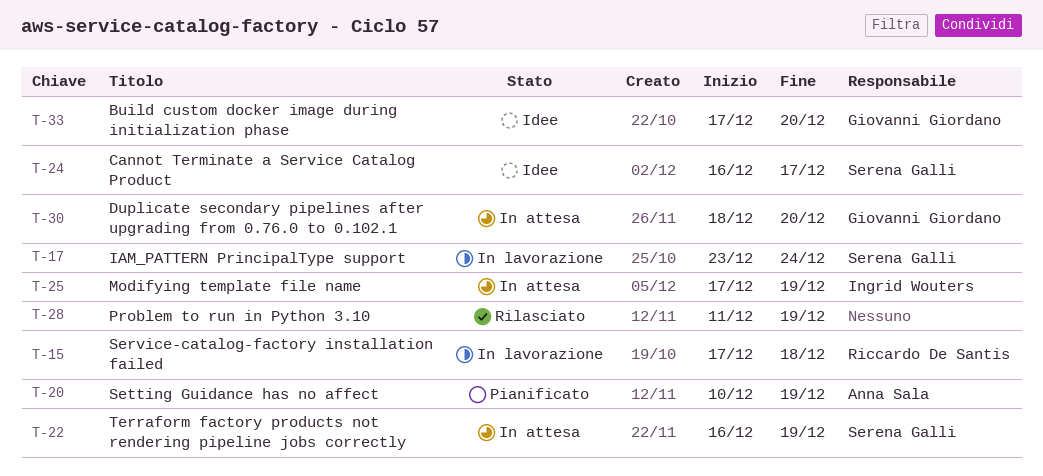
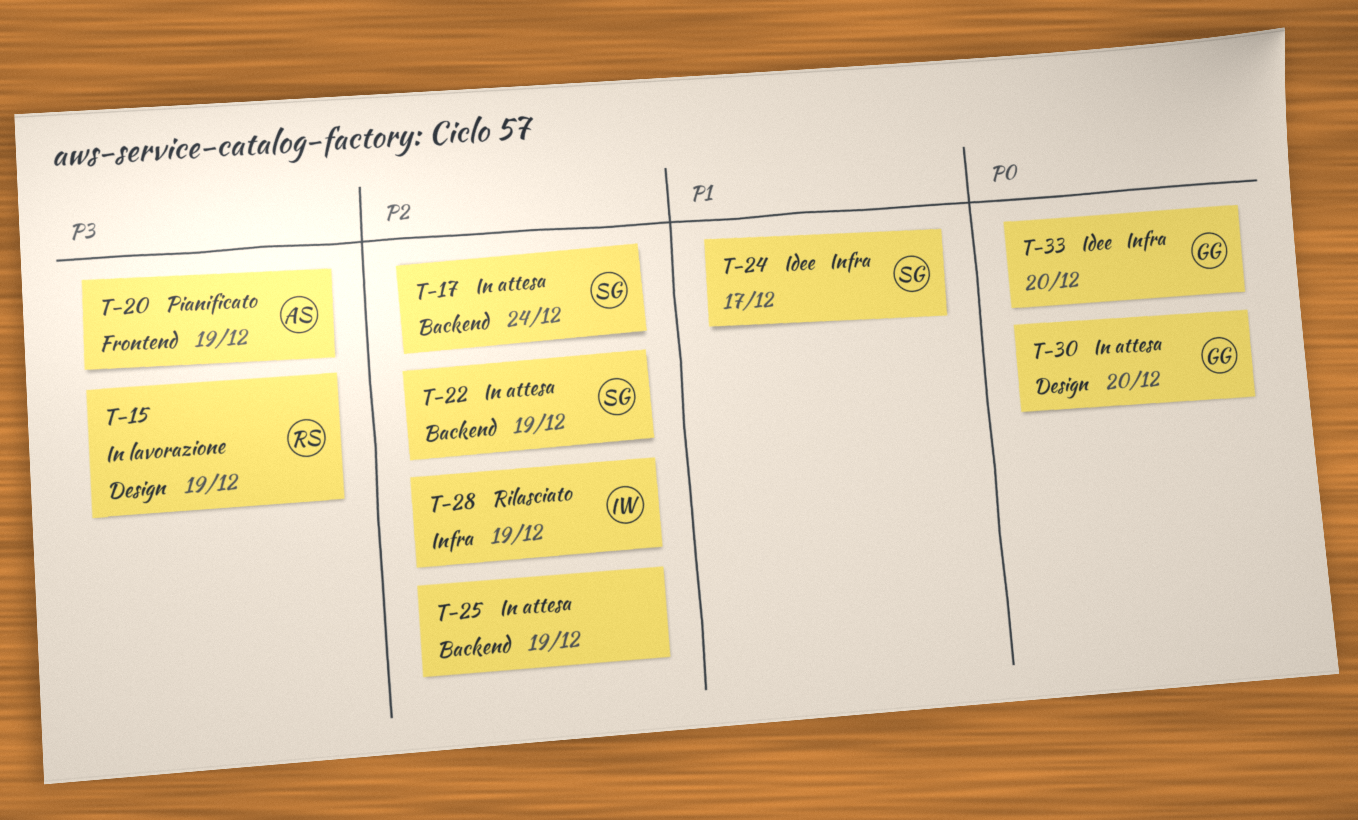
T-15, due: Dec 18 -> Dec 19
T-17, status: In lavorazione -> In attesa
T-25, owner: Ingrid Wouters -> none
T-28, owner: none -> Ingrid Wouters

